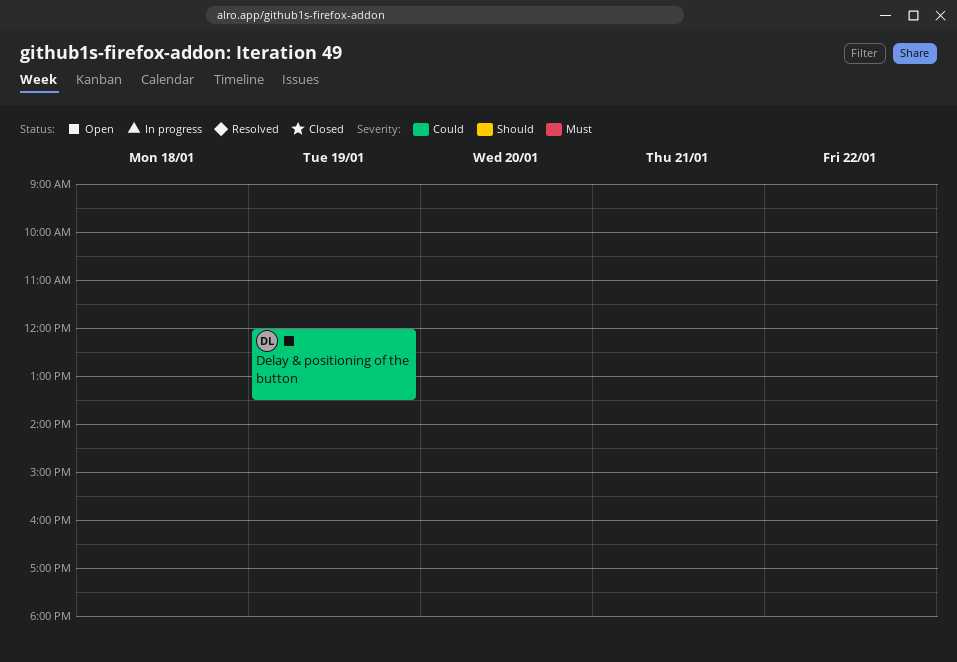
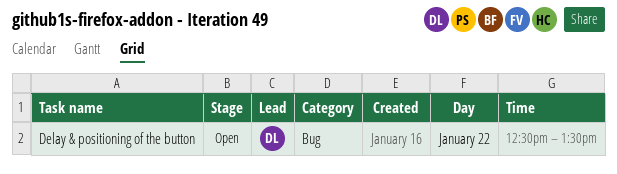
Delay & positioning of the button, day: Jan 19 -> Jan 22
Delay & positioning of the button, begins: 12:00 -> 12:30

